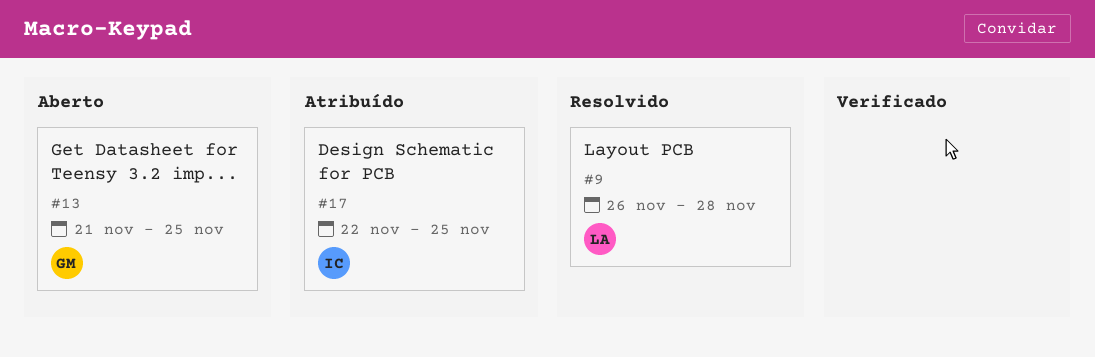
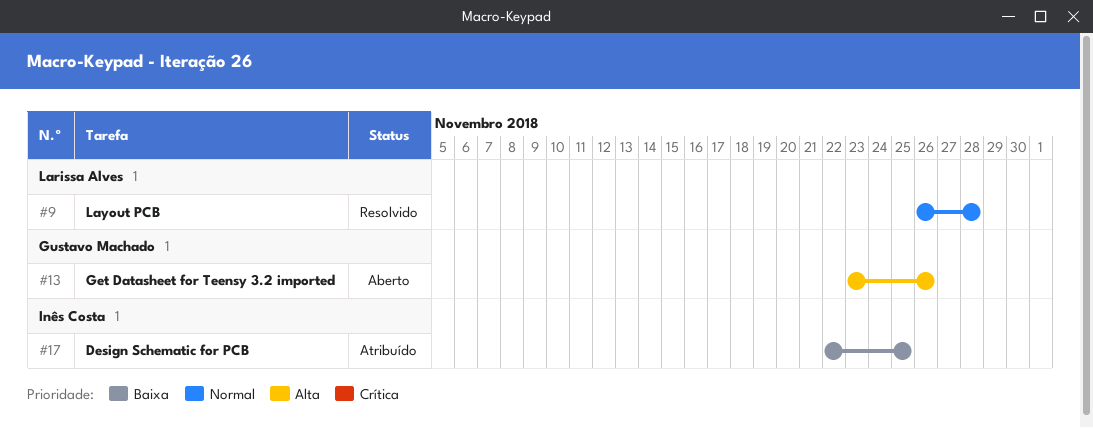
#13, start: Nov 21 -> Nov 23
#13, due: Nov 25 -> Nov 26

